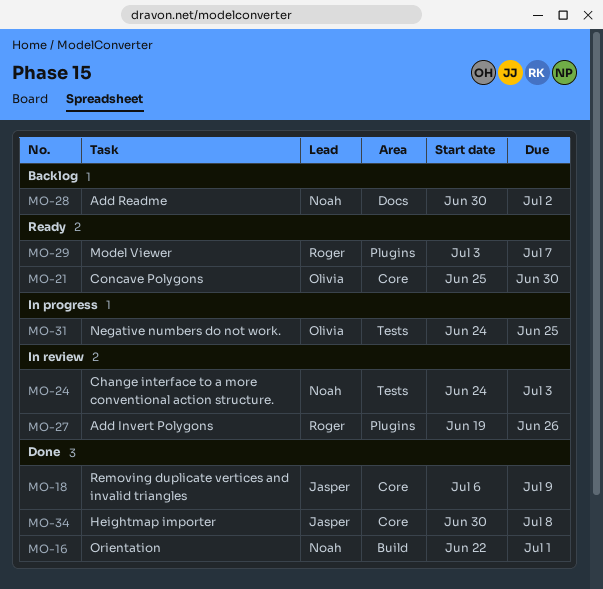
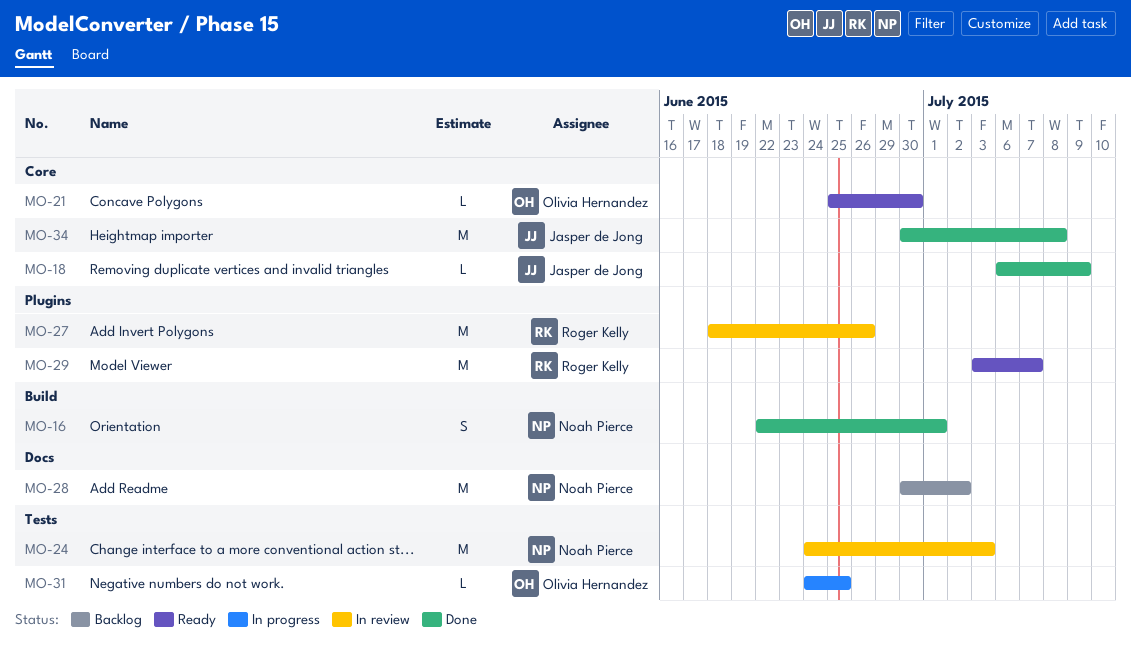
MO-27, start: Jun 19 -> Jun 18

